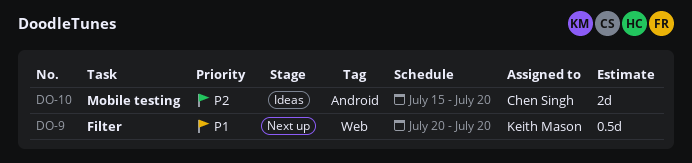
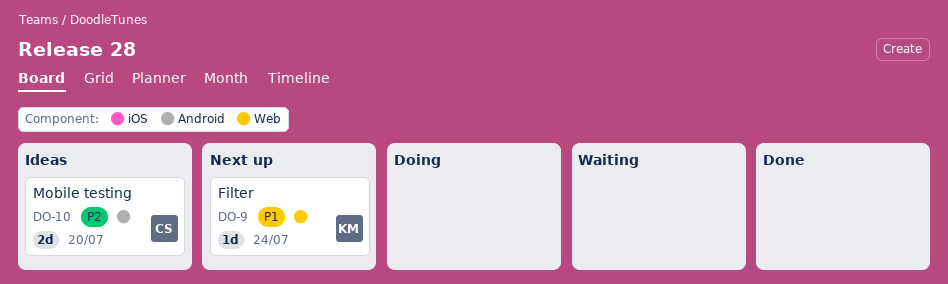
DO-9, estimate: 0.5d -> 1d
DO-9, due: Jul 20 -> Jul 24

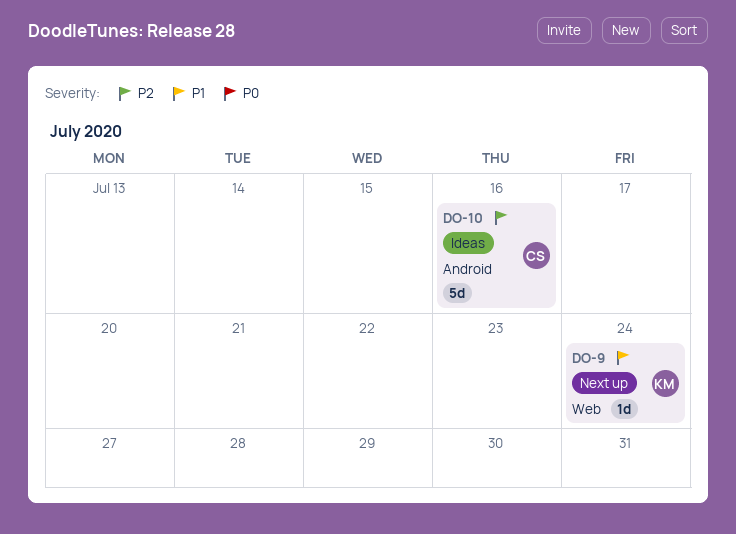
DO-10, estimate: 2d -> 5d
DO-10, due: Jul 20 -> Jul 16

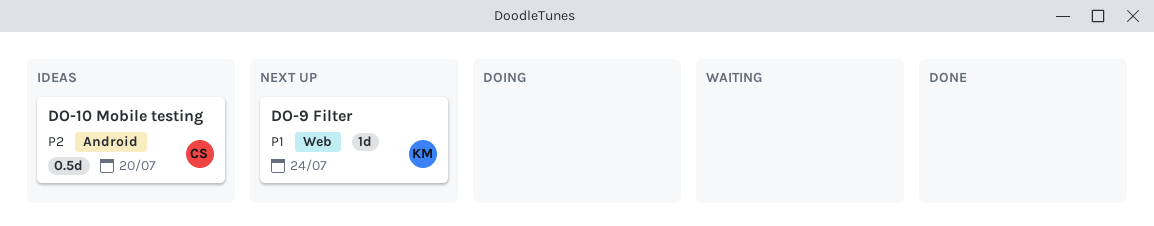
DO-10, estimate: 5d -> 0.5d
DO-10, due: Jul 16 -> Jul 20

